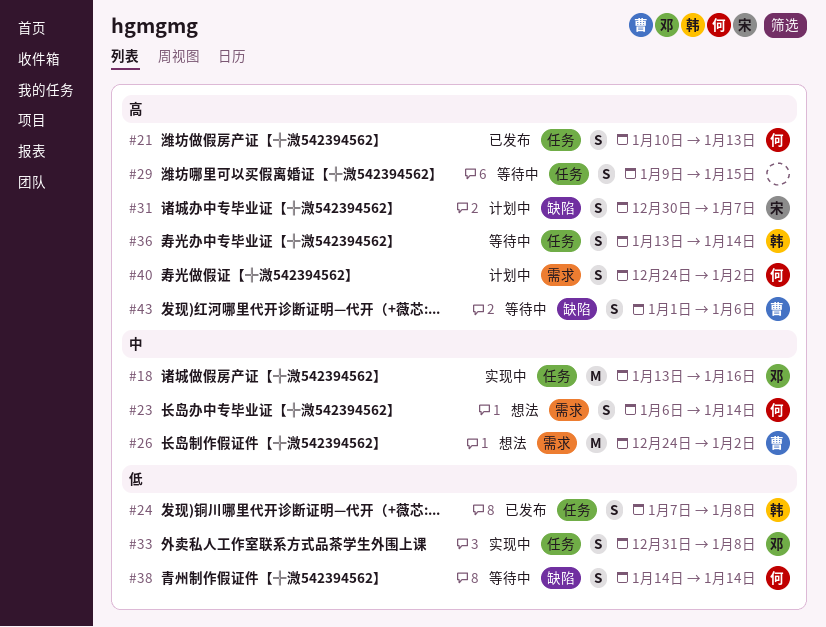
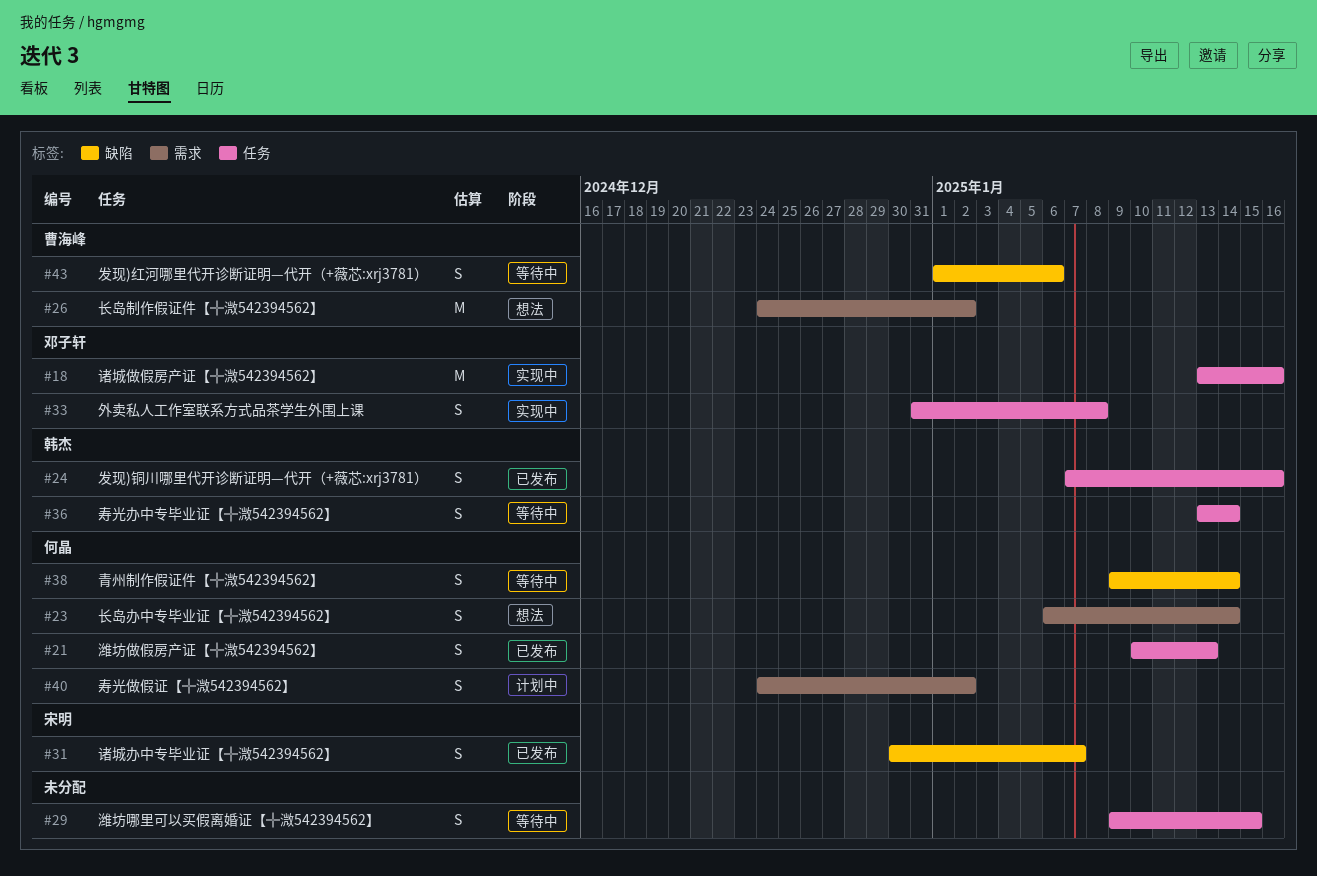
#24, due: Jan 8 -> Jan 16
#31, status: 计划中 -> 已发布
#38, start: Jan 14 -> Jan 9

